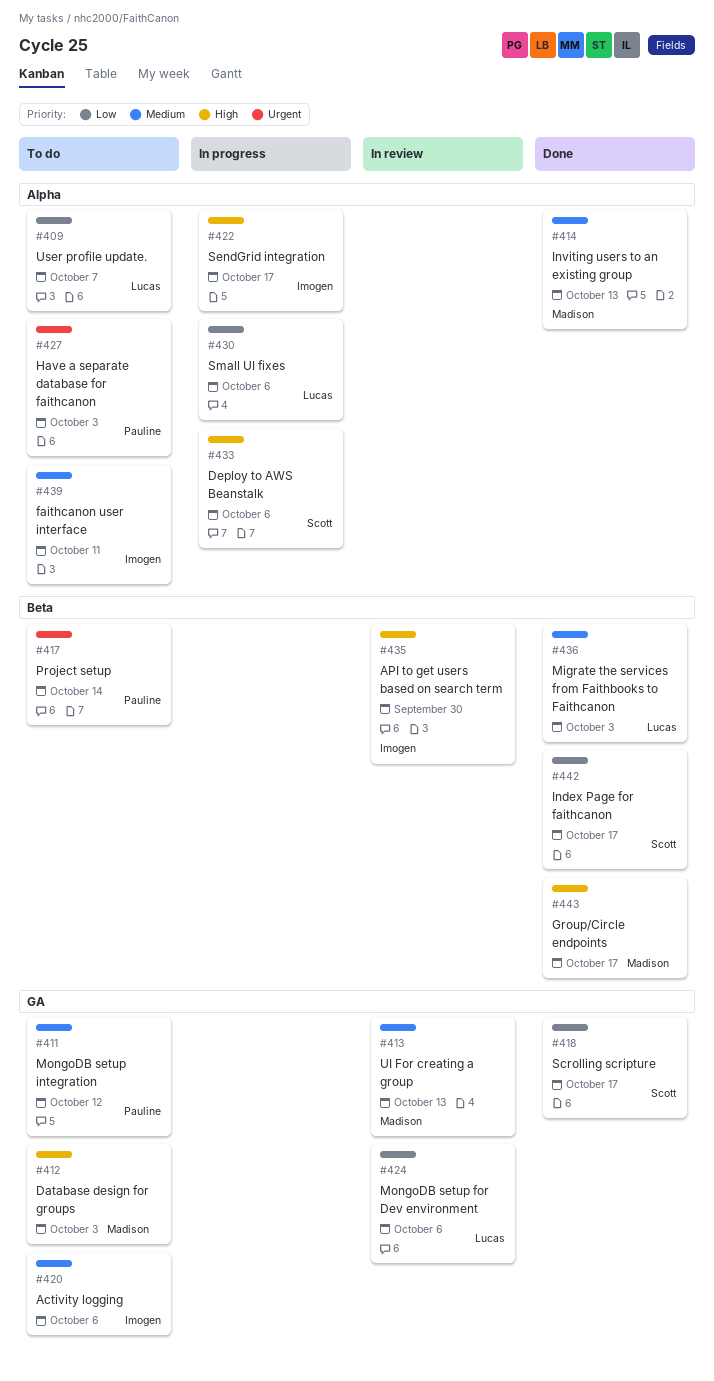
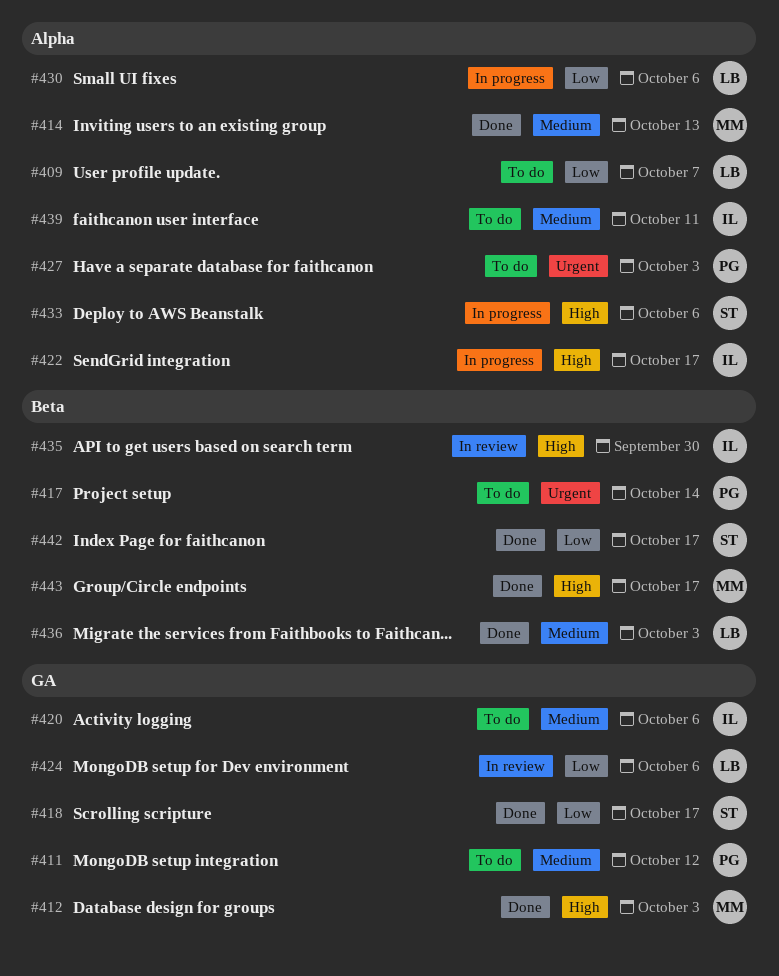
#412, status: To do -> Done
#413: present -> none

